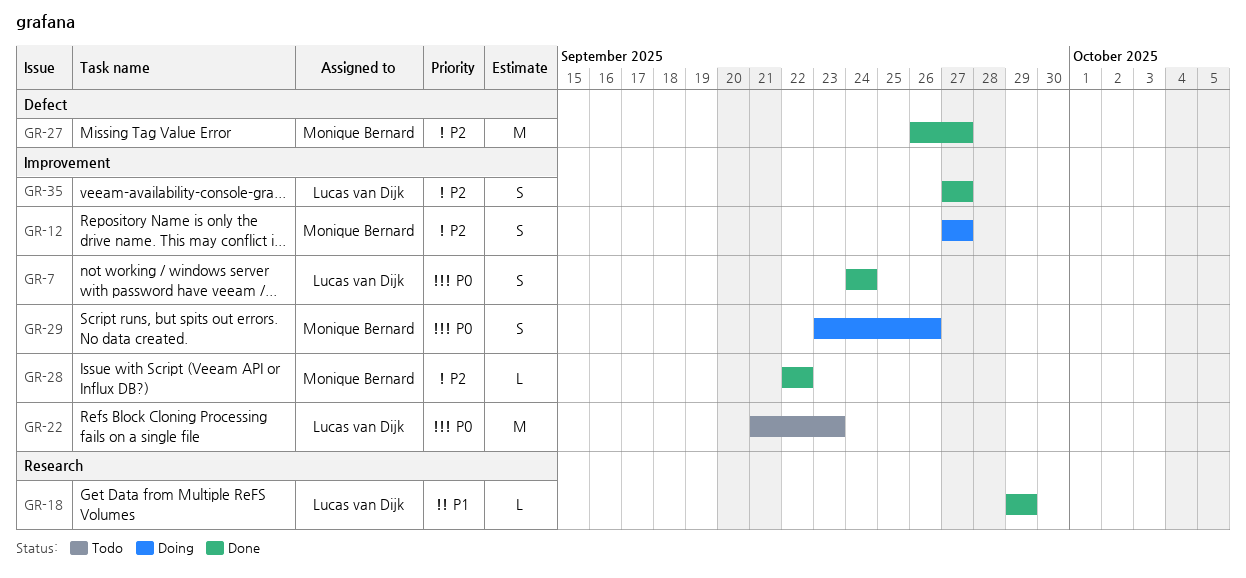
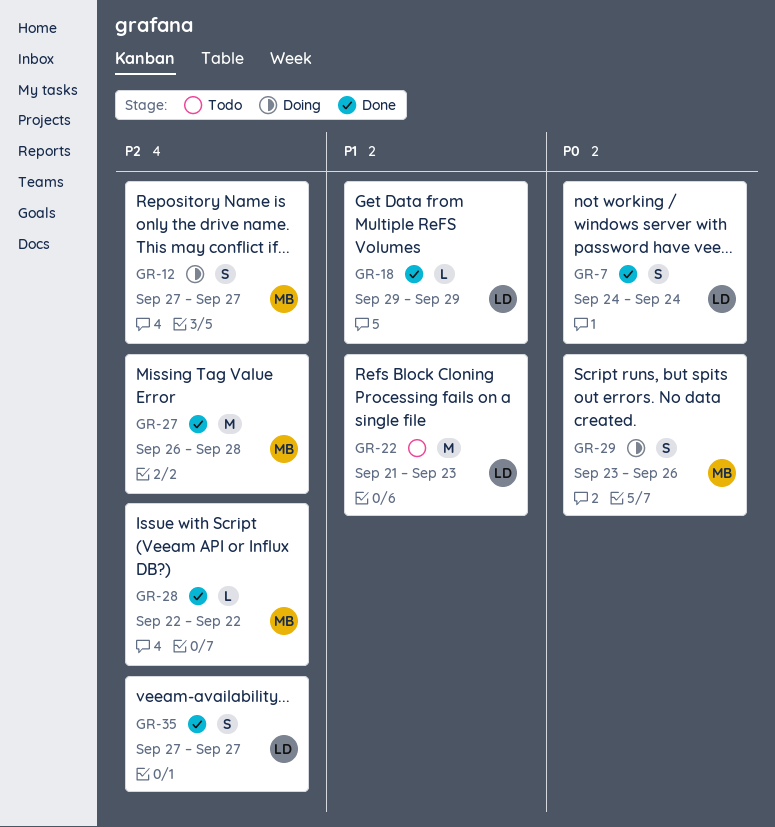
GR-22, priority: P0 -> P1
GR-27, due: Sep 27 -> Sep 28

